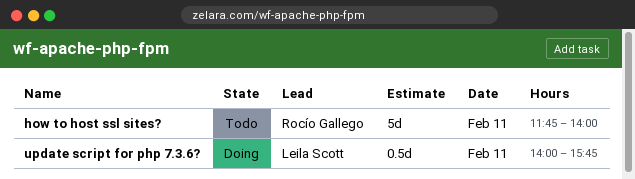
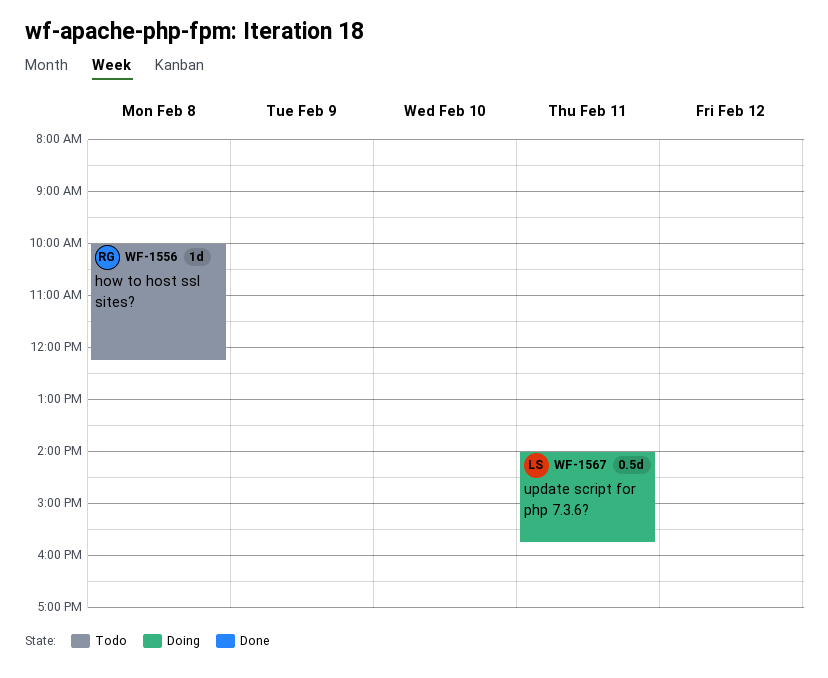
how to host ssl sites?, estimate: 5d -> 1d
how to host ssl sites?, day: Feb 11 -> Feb 8
how to host ssl sites?, begins: 11:45 -> 10:00
how to host ssl sites?, ends: 14:00 -> 12:15

